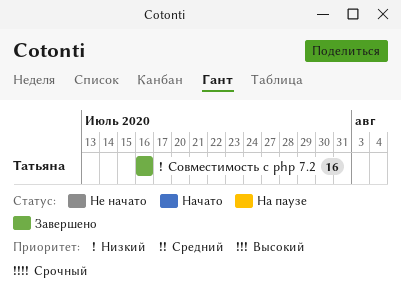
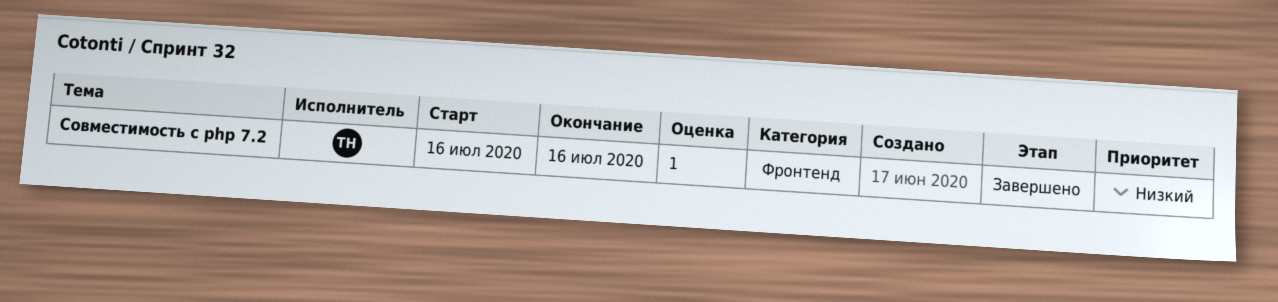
Совместимость с php 7.2, estimate: 16 -> 1

